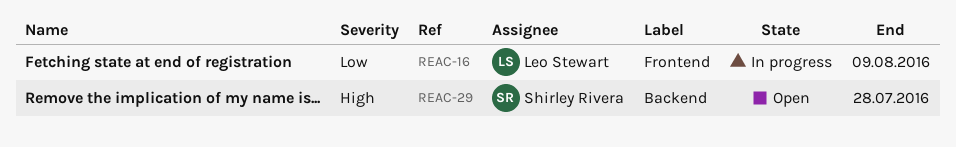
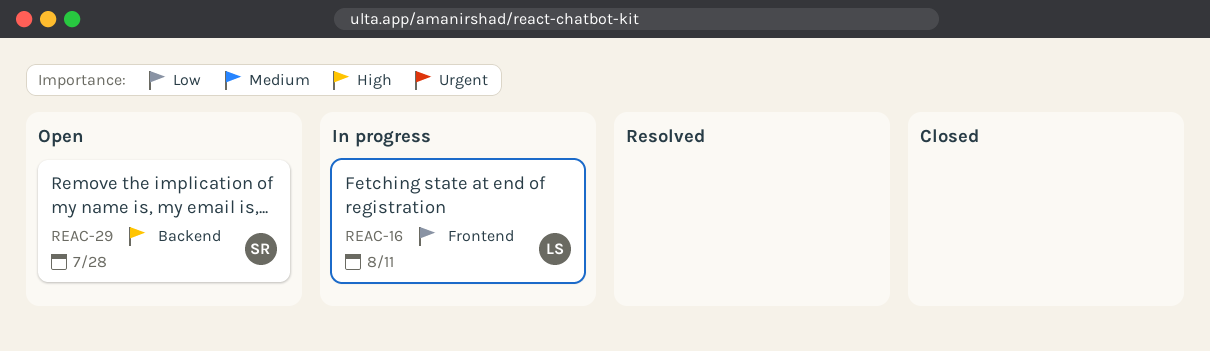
REAC-16, due: Aug 9 -> Aug 11

